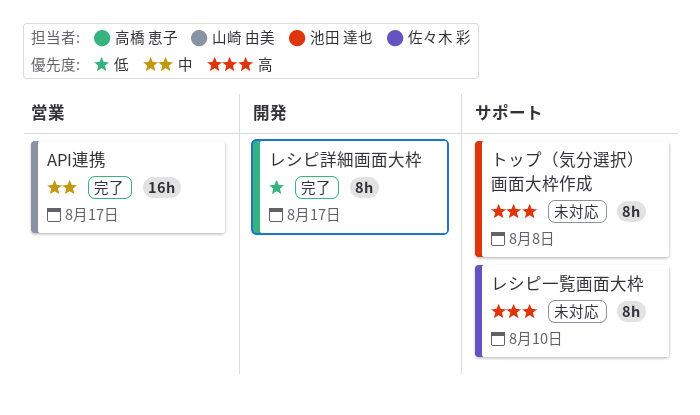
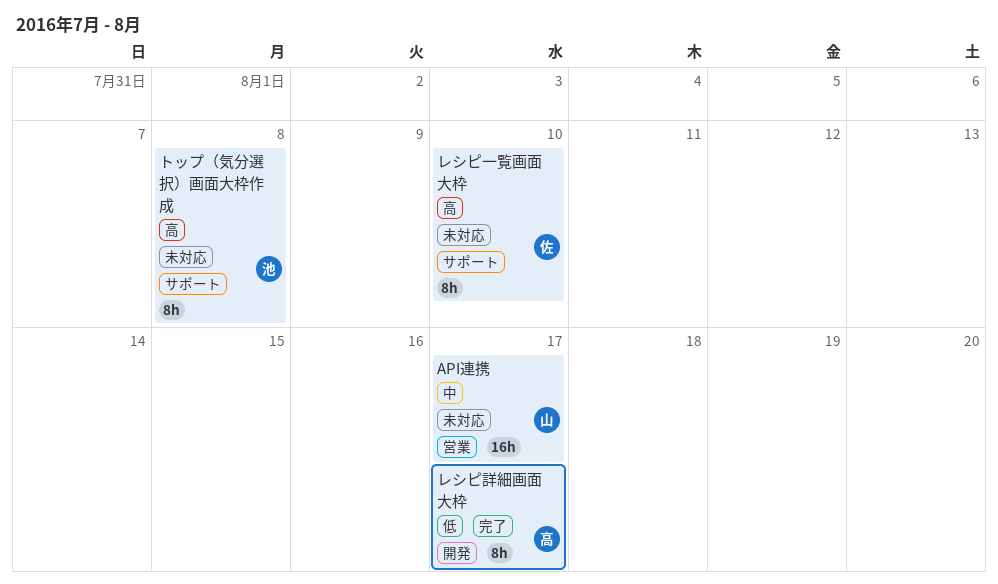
API連携, status: 完了 -> 未対応

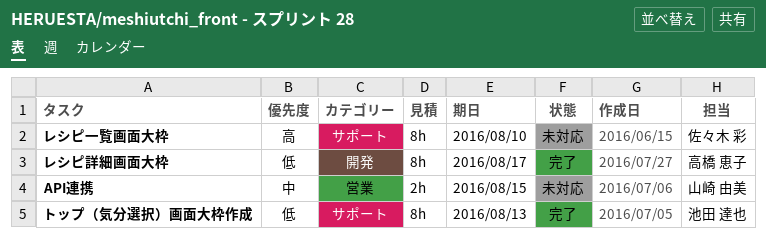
API連携, estimate: 16h -> 2h
API連携, due: Aug 17 -> Aug 15
トップ（気分選択）画面大枠作成, status: 未対応 -> 完了
トップ（気分選択）画面大枠作成, priority: 高 -> 低
トップ（気分選択）画面大枠作成, due: Aug 8 -> Aug 13

